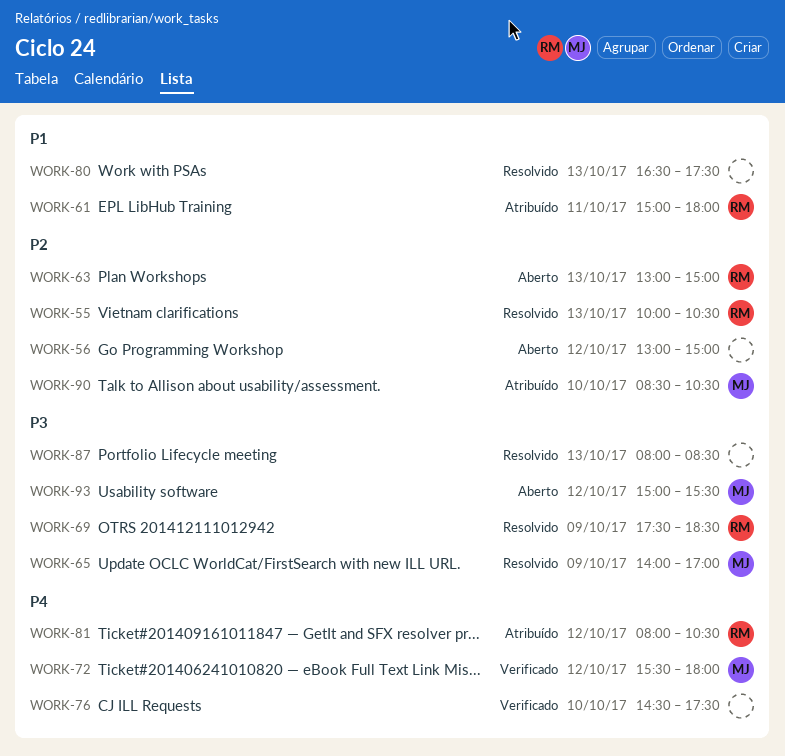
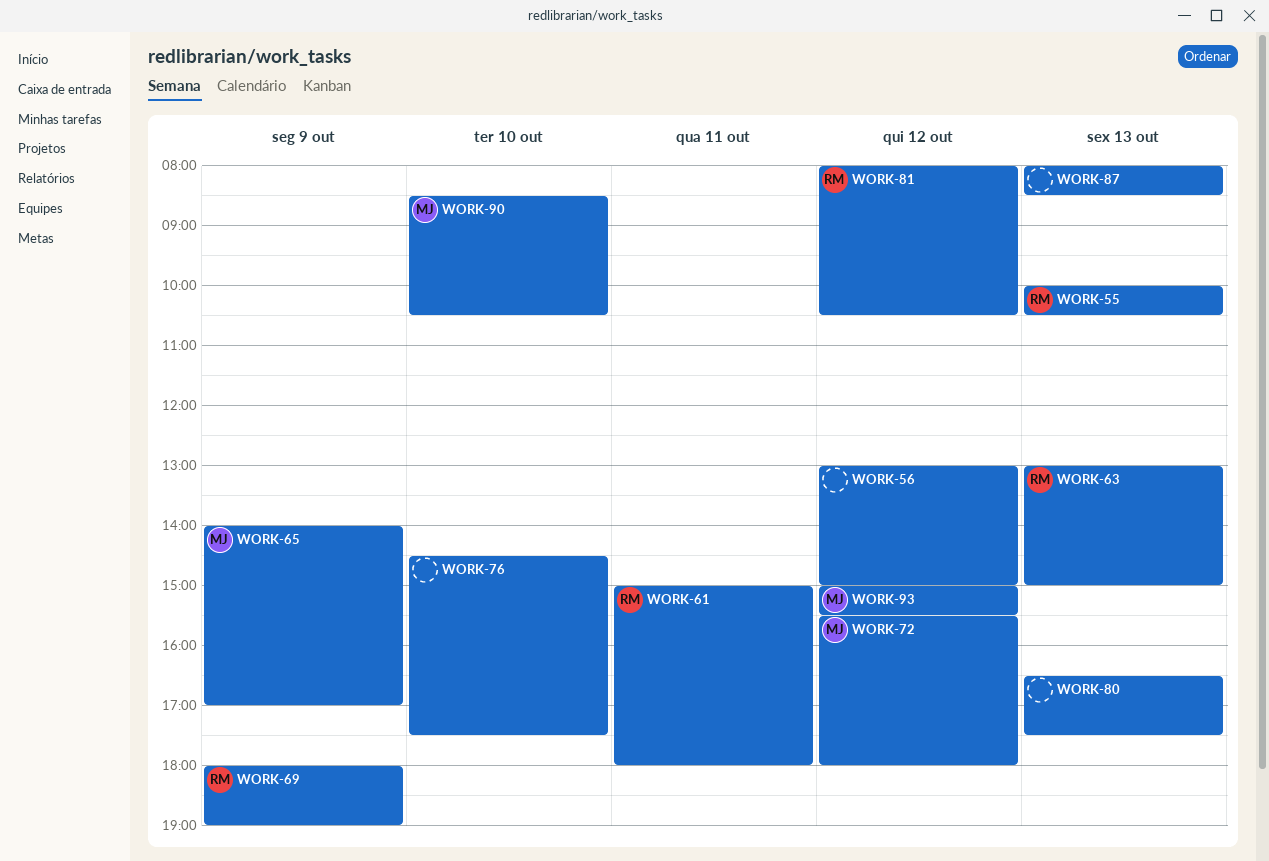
WORK-69, begins: 17:30 -> 18:00
WORK-69, ends: 18:30 -> 19:00

